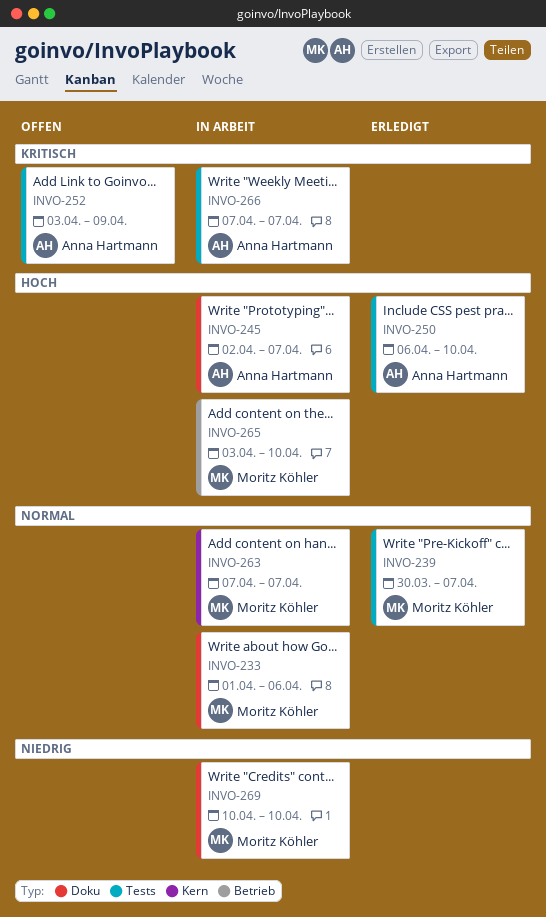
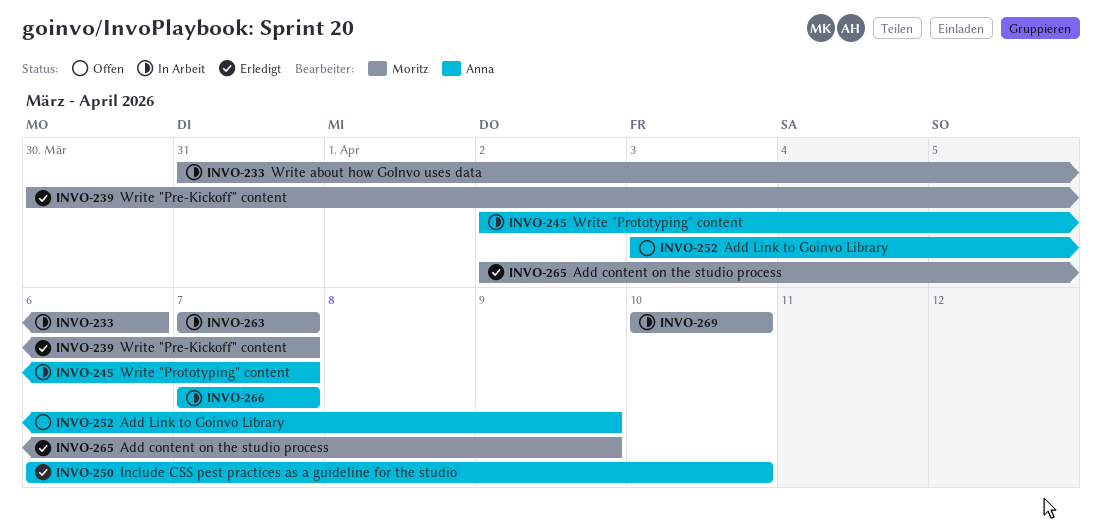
INVO-233, start: Apr 1 -> Mar 31
INVO-265, status: In Arbeit -> Erledigt
INVO-265, start: Apr 3 -> Apr 2
INVO-265, due: Apr 10 -> Apr 9

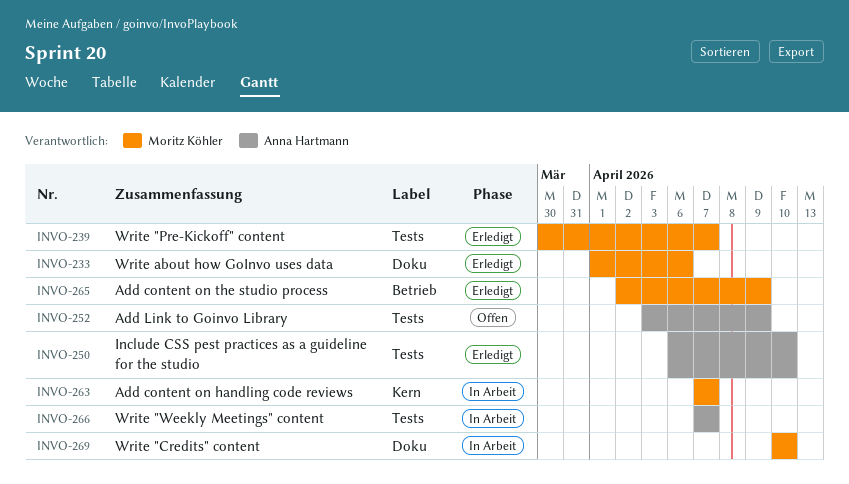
INVO-233, status: In Arbeit -> Erledigt
INVO-233, start: Mar 31 -> Apr 1
INVO-245: present -> none

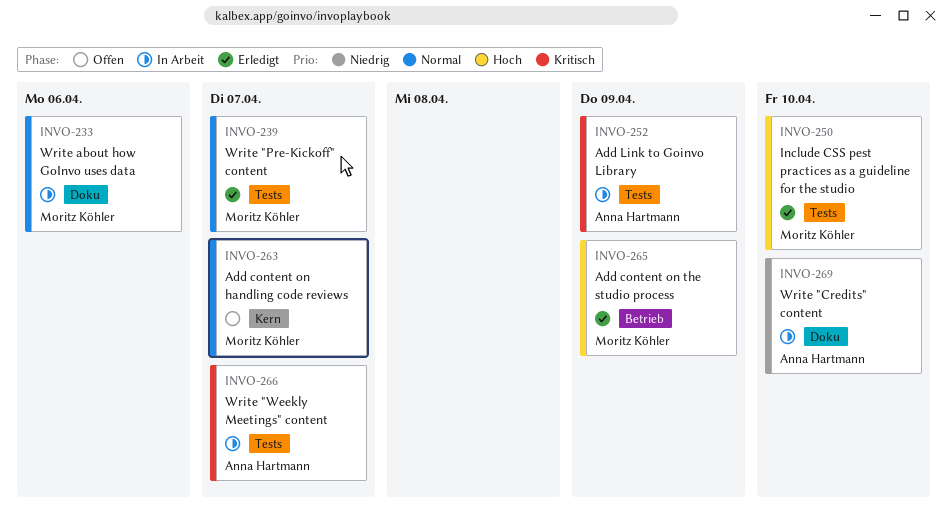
INVO-233, status: Erledigt -> In Arbeit
INVO-250, owner: Anna Hartmann -> Moritz Köhler
INVO-252, status: Offen -> In Arbeit
INVO-263, status: In Arbeit -> Offen
INVO-269, owner: Moritz Köhler -> Anna Hartmann

